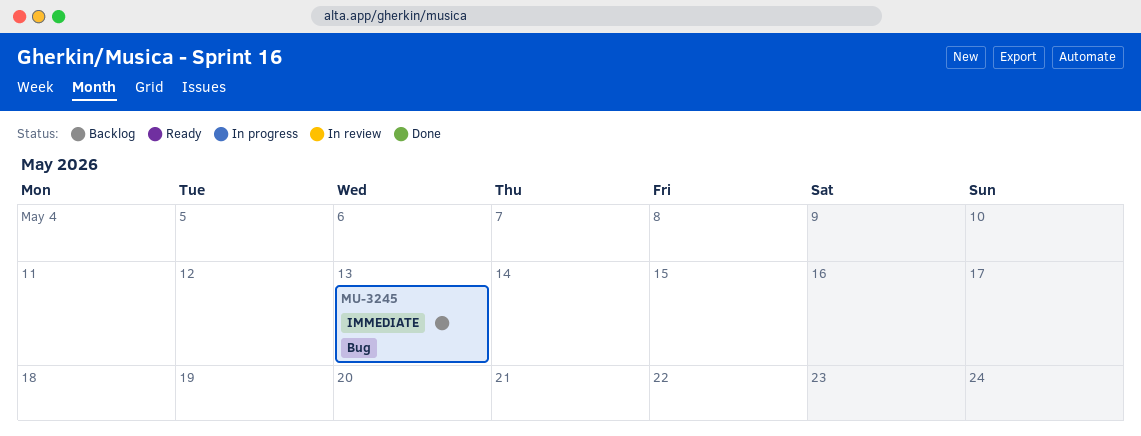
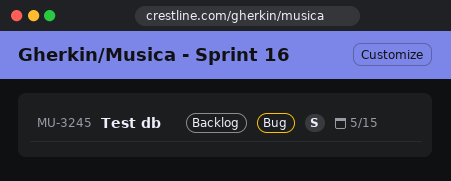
MU-3245, due: May 13 -> May 15

